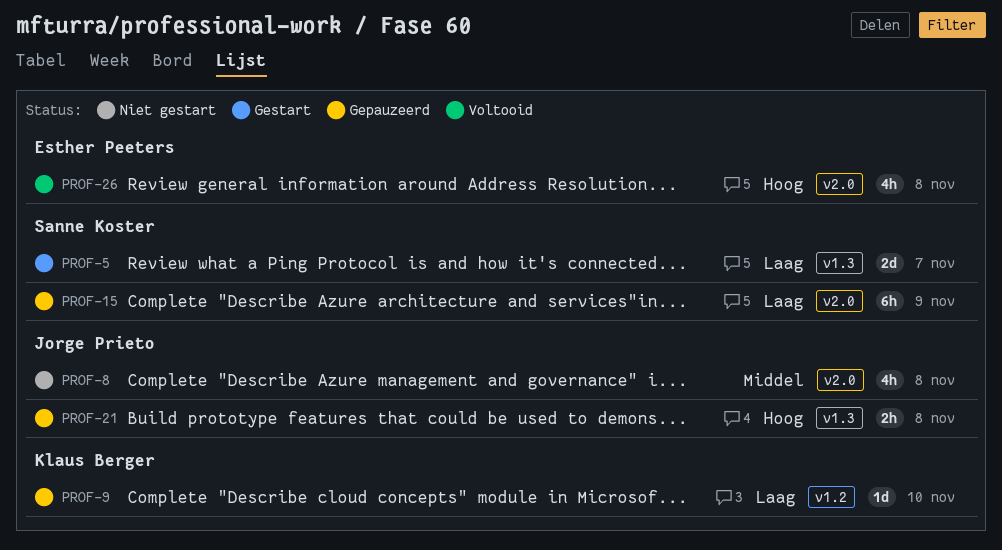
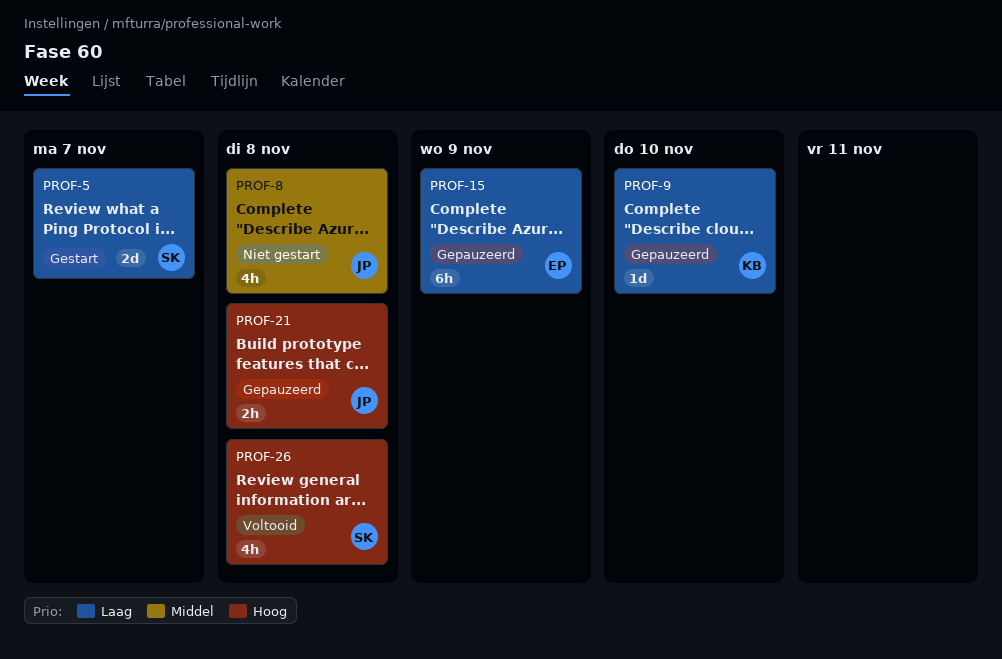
PROF-15, owner: Sanne Koster -> Esther Peeters
PROF-26, owner: Esther Peeters -> Sanne Koster

